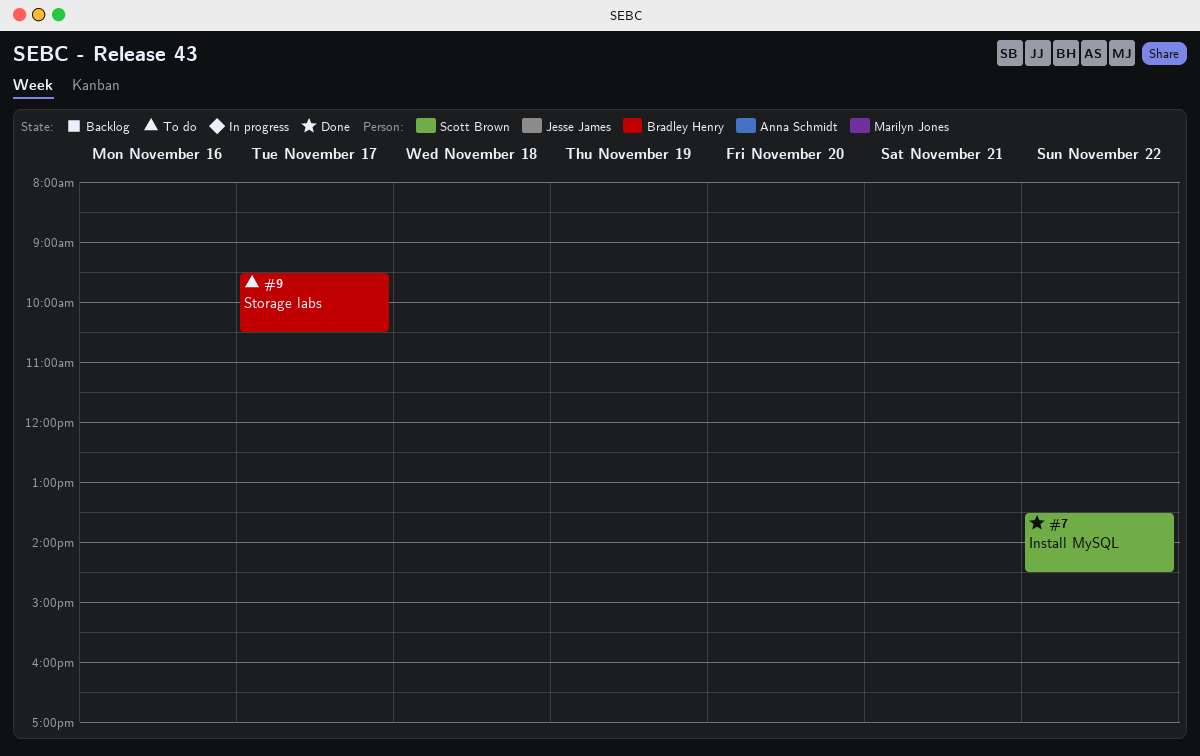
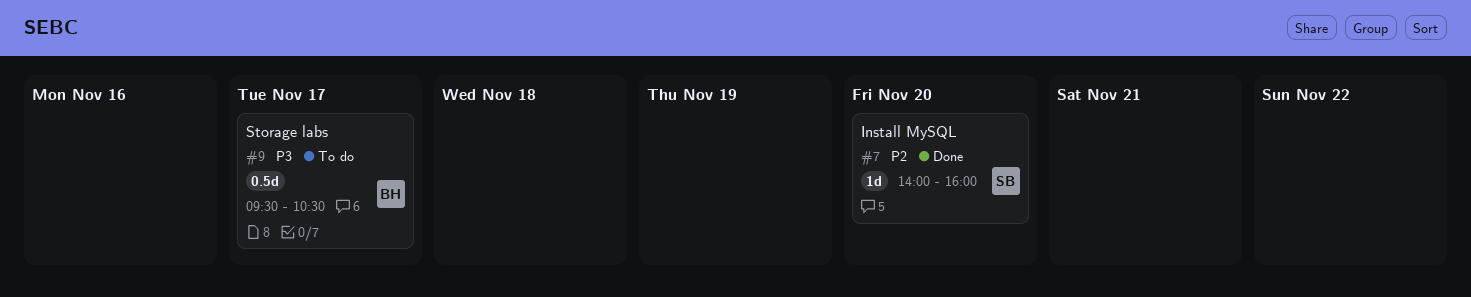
#7, day: Nov 22 -> Nov 20
#7, begins: 13:30 -> 14:00
#7, ends: 14:30 -> 16:00

